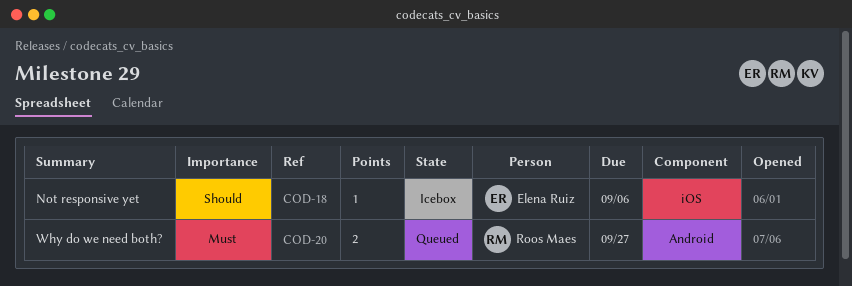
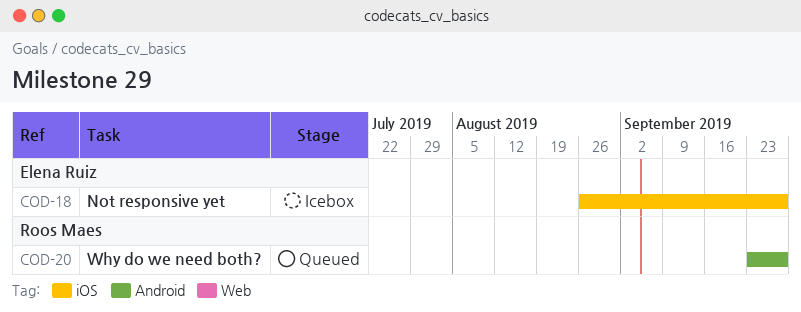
COD-18, due: Sep 6 -> Sep 27

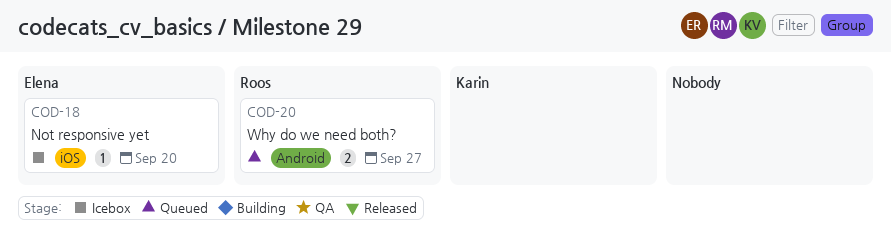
COD-18, due: Sep 27 -> Sep 20

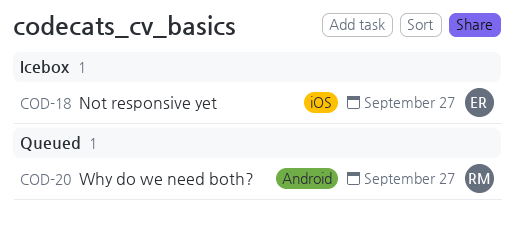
COD-18, due: Sep 20 -> Sep 27

